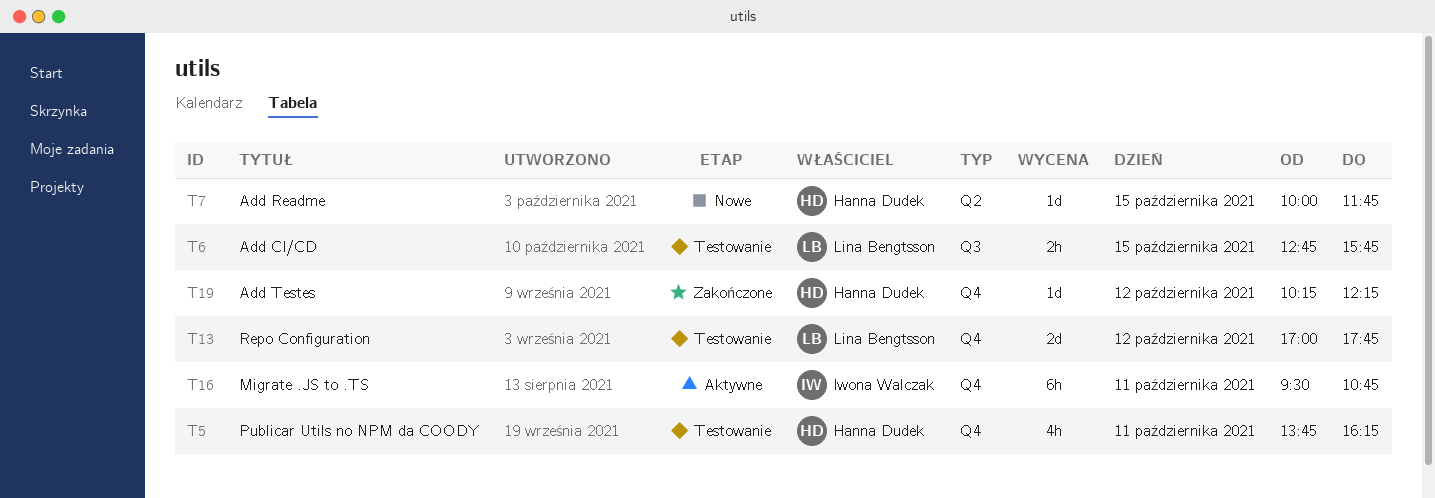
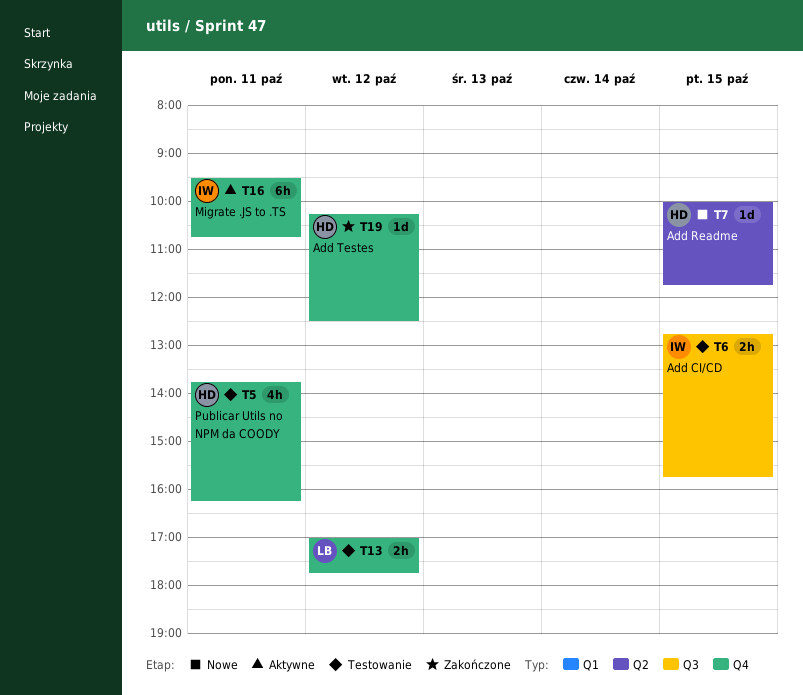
T6, owner: Lina Bengtsson -> Iwona Walczak
T13, estimate: 2d -> 2h
T19, ends: 12:15 -> 12:30

